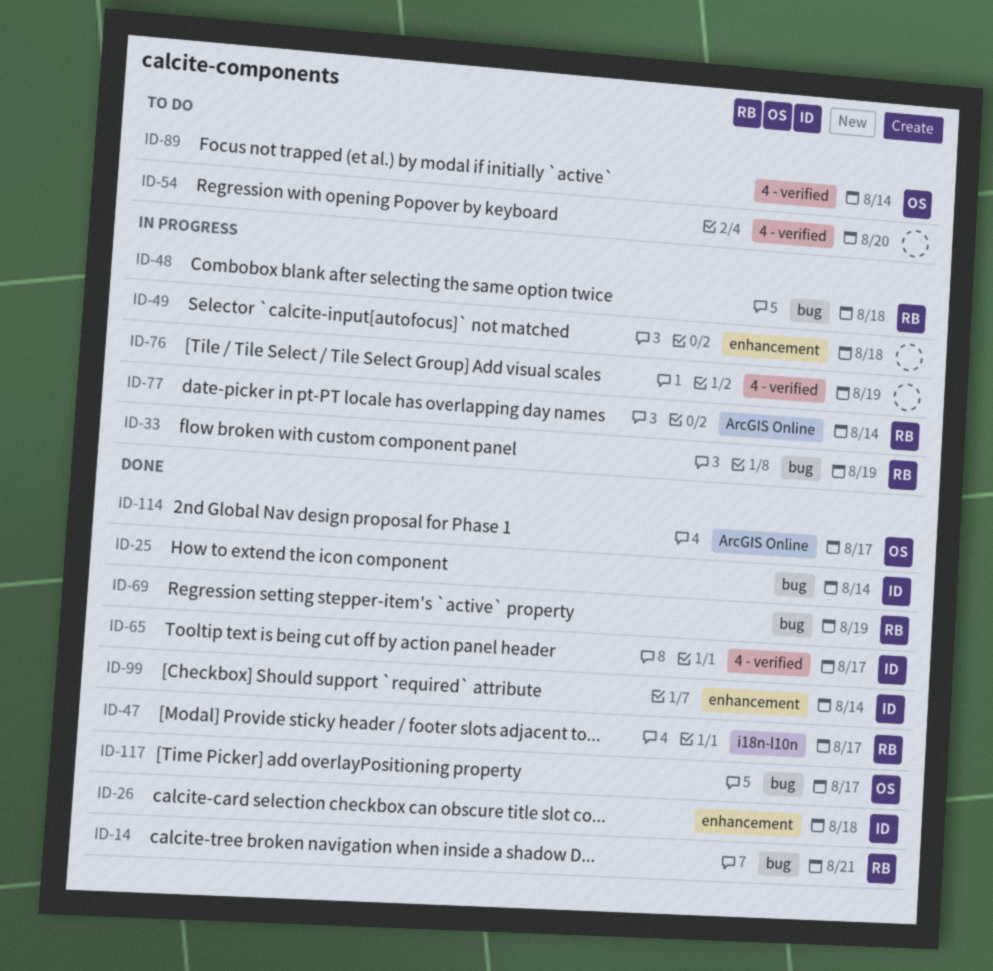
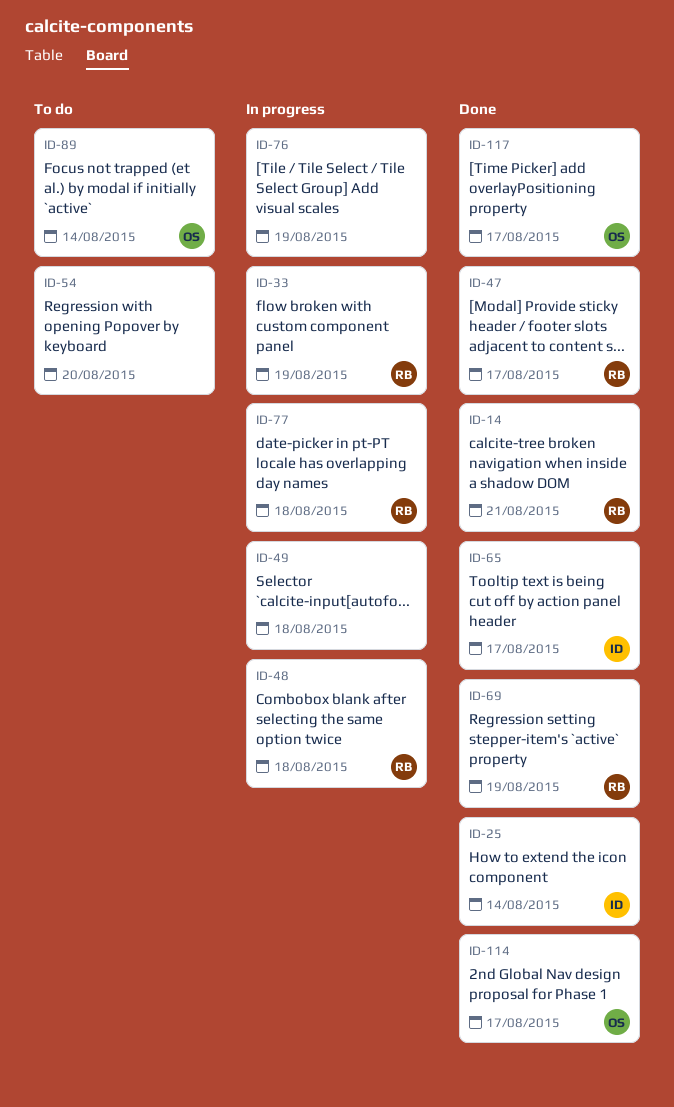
ID-26: present -> none
ID-77, due: Aug 14 -> Aug 18
ID-99: present -> none

